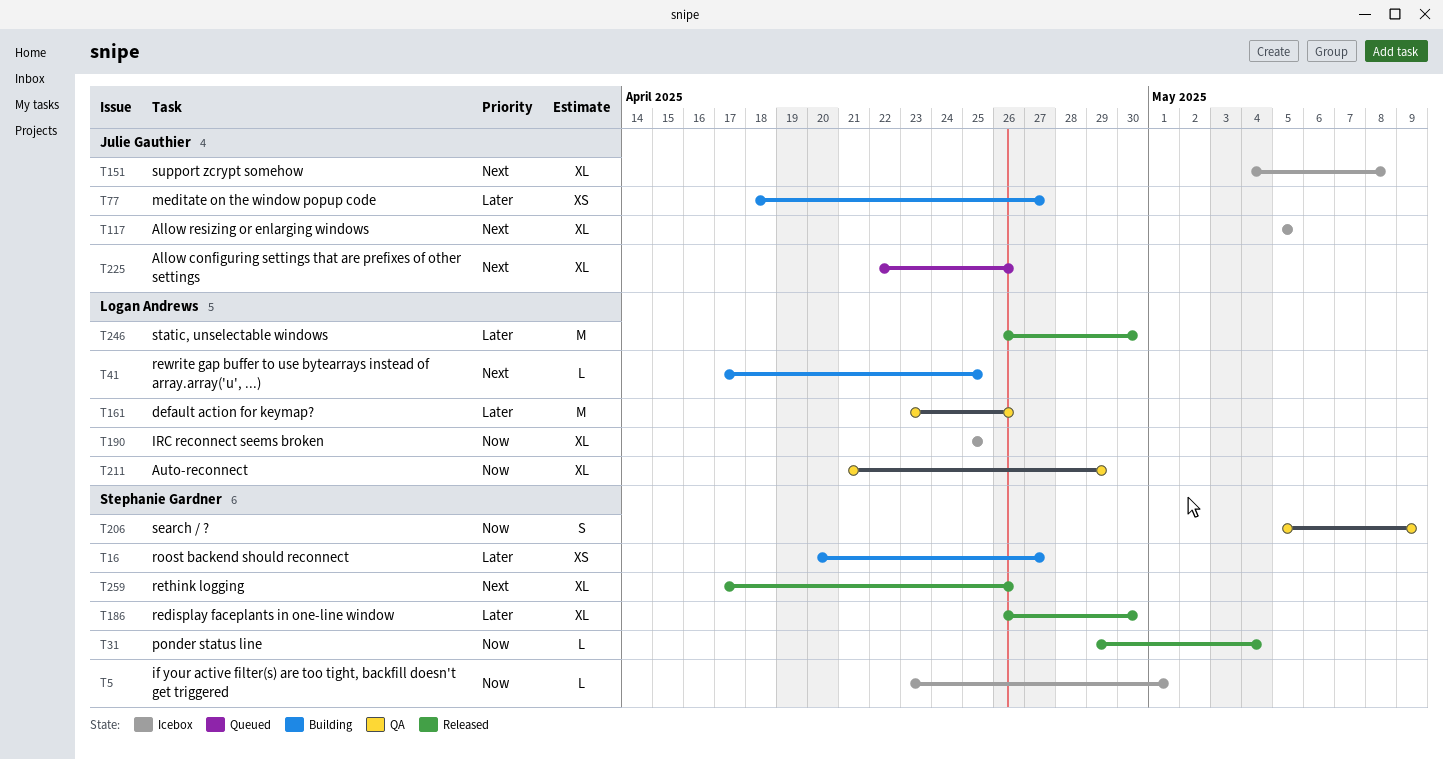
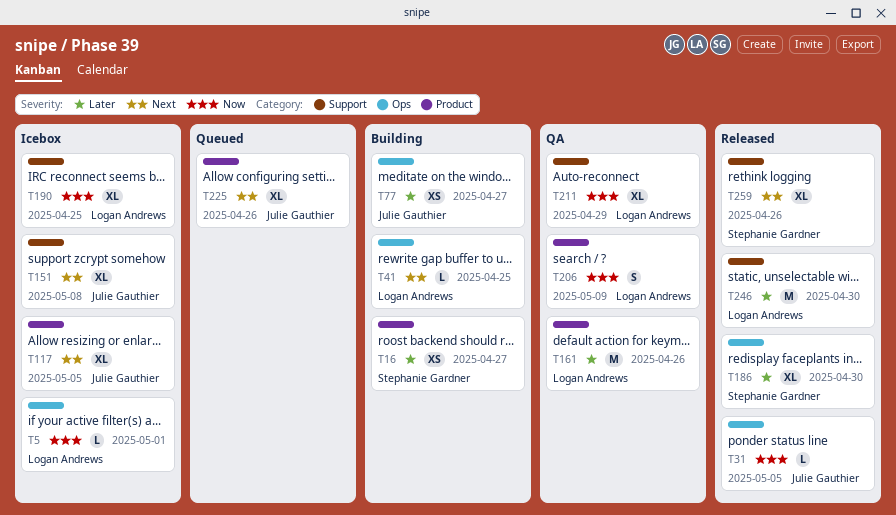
T5, owner: Stephanie Gardner -> Logan Andrews
T31, owner: Stephanie Gardner -> Julie Gauthier
T31, due: May 4 -> May 5
T206, owner: Stephanie Gardner -> Logan Andrews

